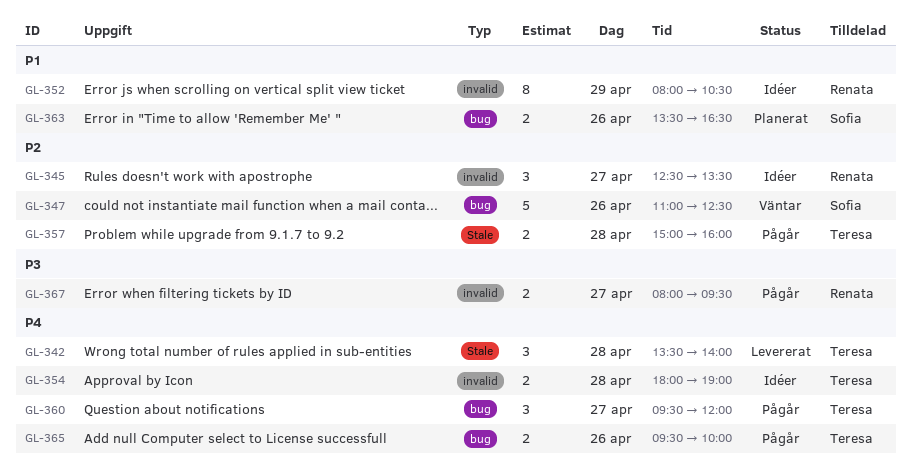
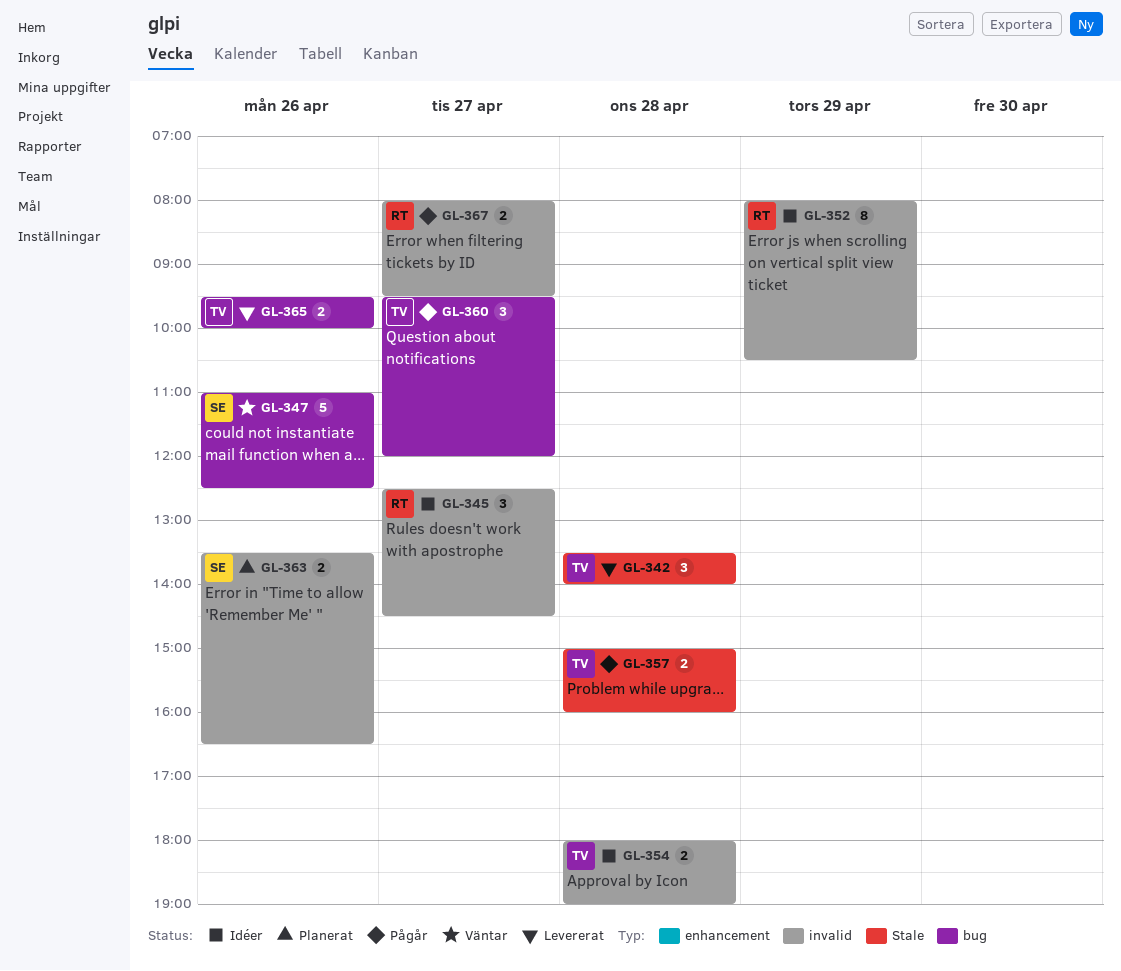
GL-345, ends: 13:30 -> 14:30
GL-363, label: bug -> invalid
GL-365, status: Pågår -> Levererat

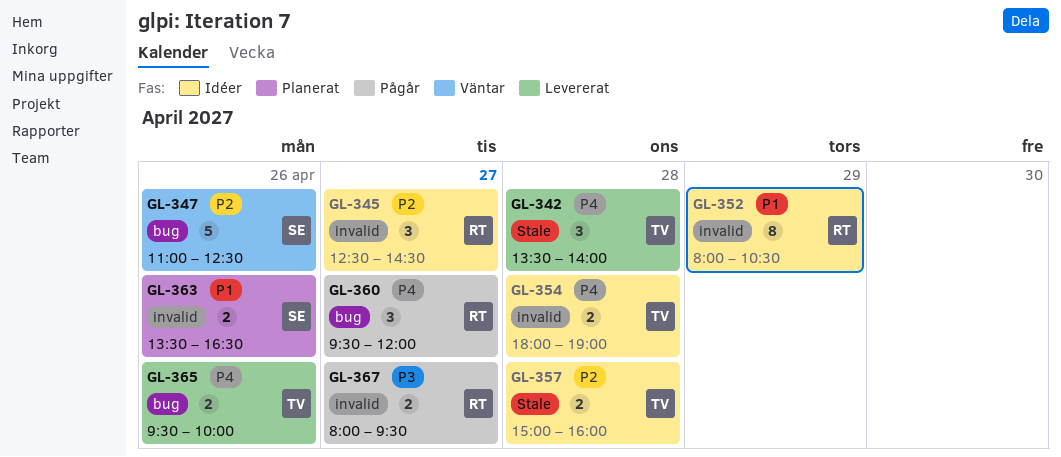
GL-357, status: Pågår -> Idéer
GL-360, owner: TV -> RT

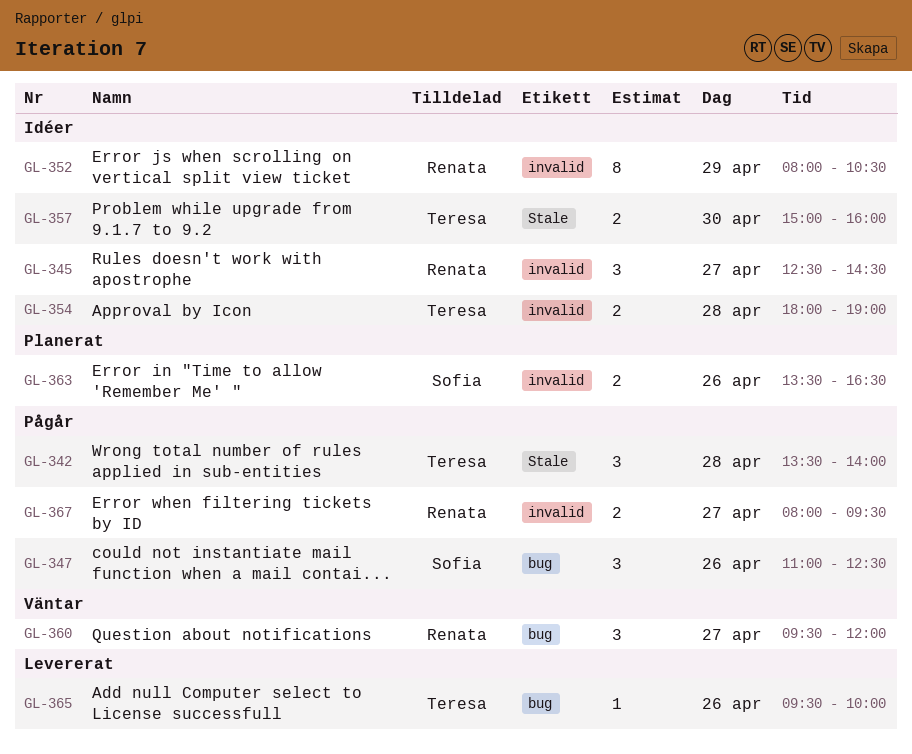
GL-342, status: Levererat -> Pågår
GL-347, status: Väntar -> Pågår
GL-347, estimate: 5 -> 3
GL-357, day: Apr 28 -> Apr 30
GL-360, status: Pågår -> Väntar
GL-365, estimate: 2 -> 1

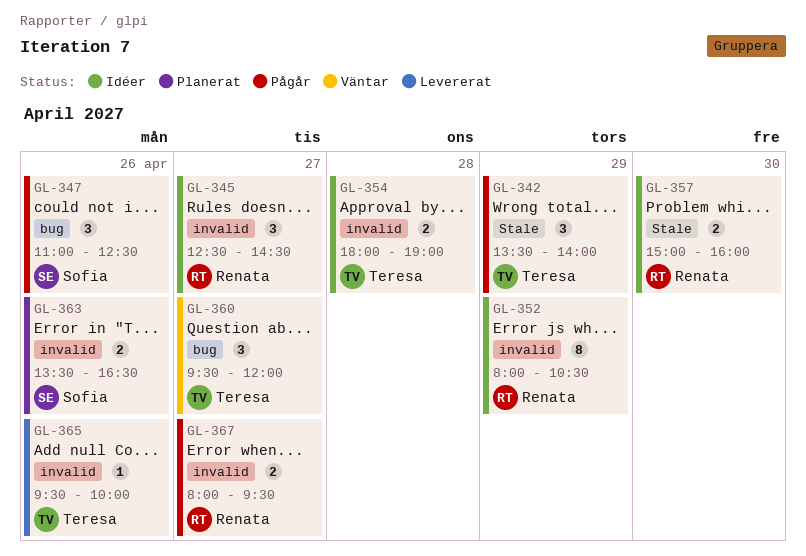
GL-342, day: Apr 28 -> Apr 29
GL-357, owner: Teresa -> Renata
GL-360, owner: Renata -> Teresa
GL-365, label: bug -> invalid

